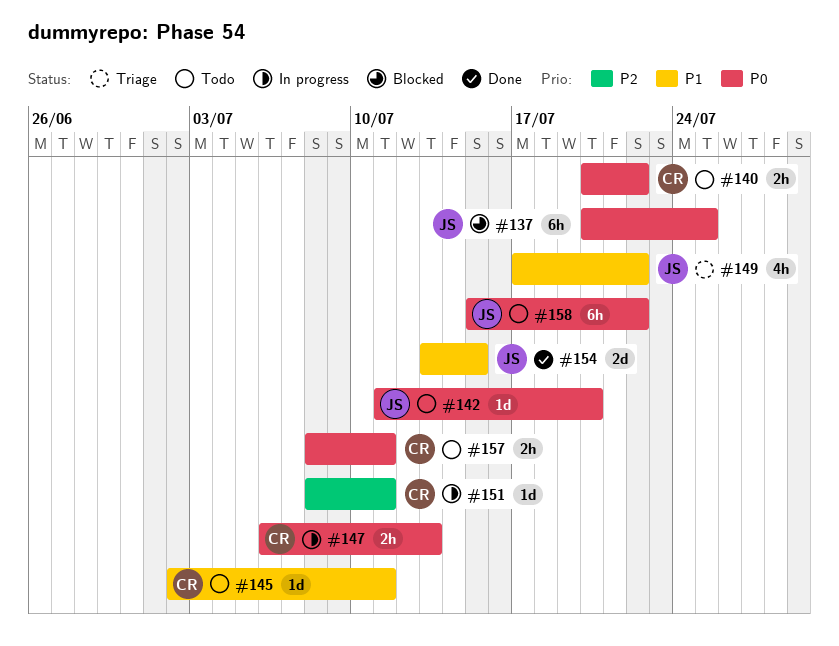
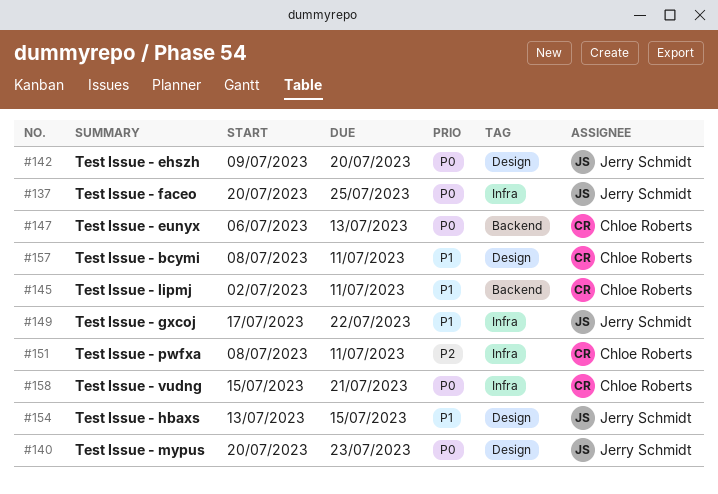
#140, owner: Chloe Roberts -> Jerry Schmidt
#140, due: Jul 22 -> Jul 23
#142, start: Jul 11 -> Jul 9
#157, priority: P0 -> P1
#158, owner: Jerry Schmidt -> Chloe Roberts
#158, due: Jul 22 -> Jul 21

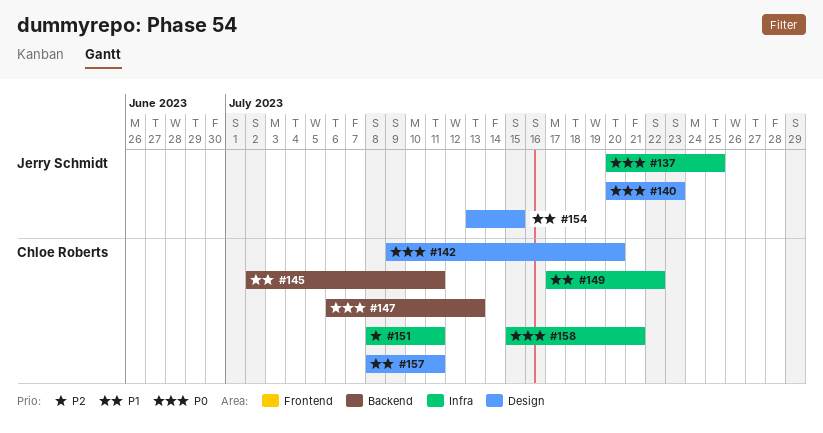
#142, owner: Jerry Schmidt -> Chloe Roberts
#149, owner: Jerry Schmidt -> Chloe Roberts

